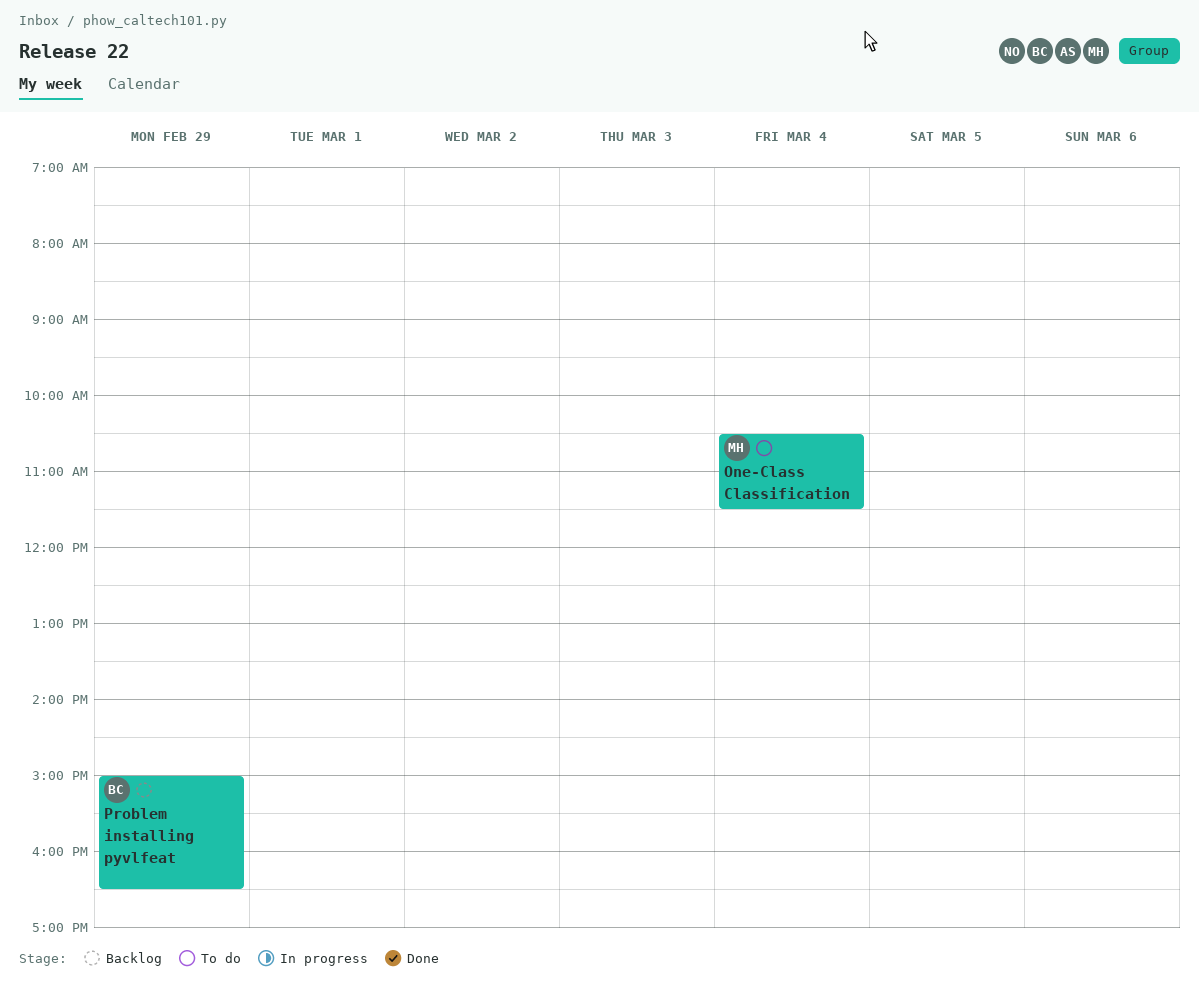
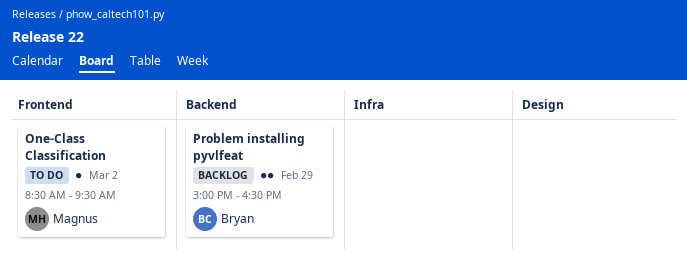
One-Class Classification, day: Mar 4 -> Mar 2
One-Class Classification, begins: 10:30 -> 08:30
One-Class Classification, ends: 11:30 -> 09:30

